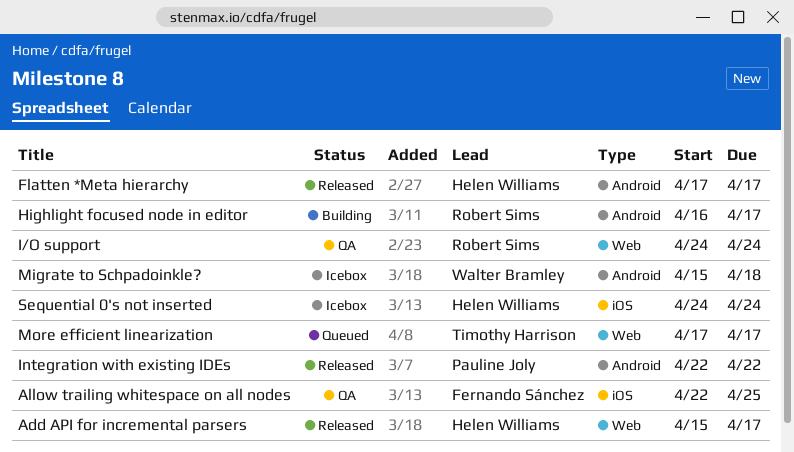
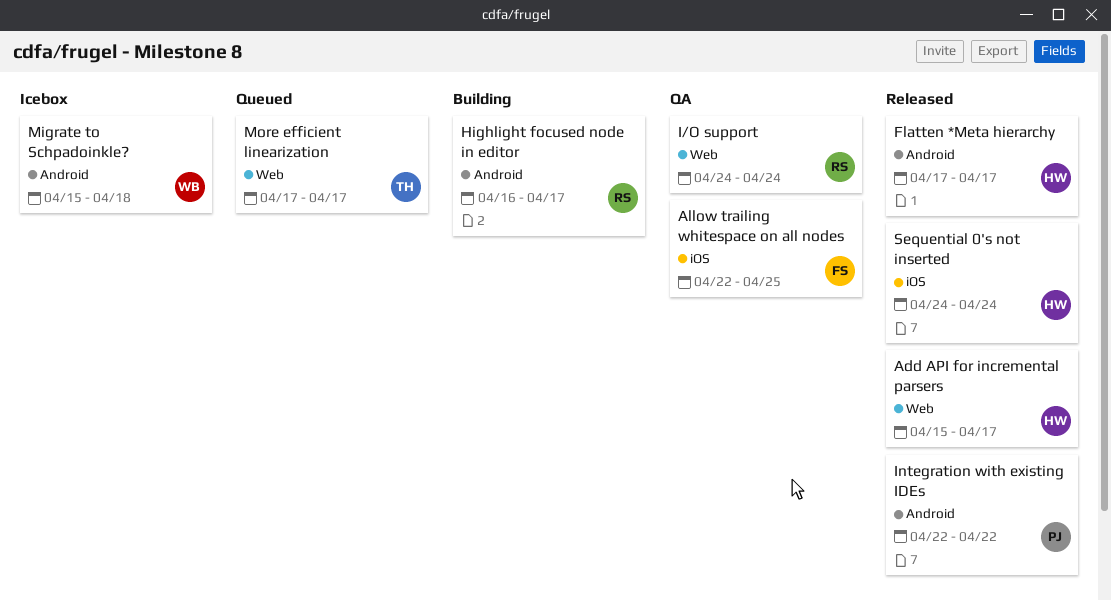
Sequential 0's not inserted, status: Icebox -> Released

